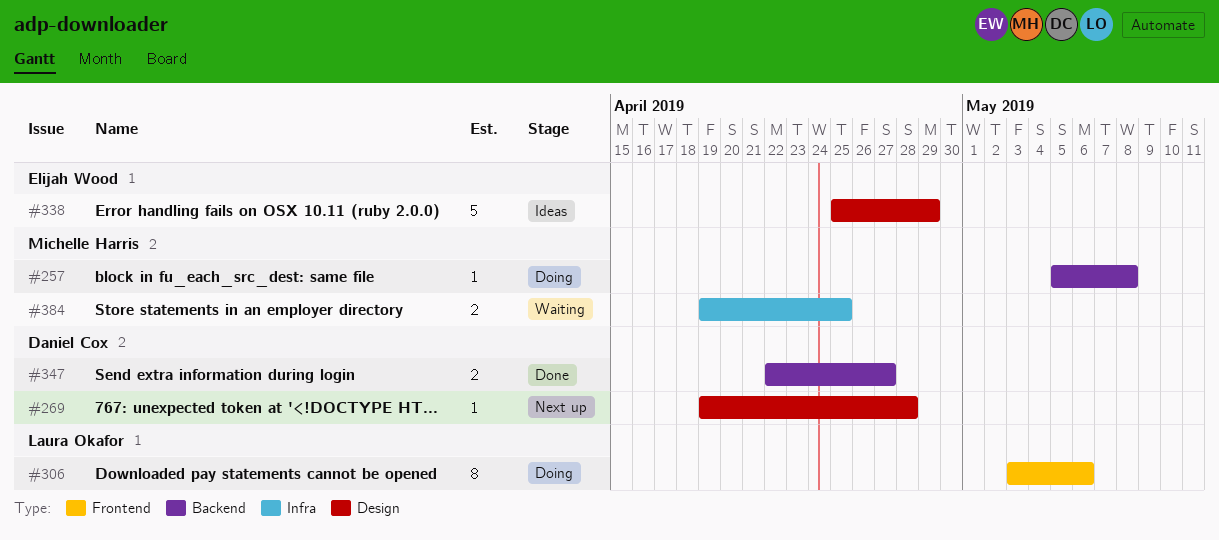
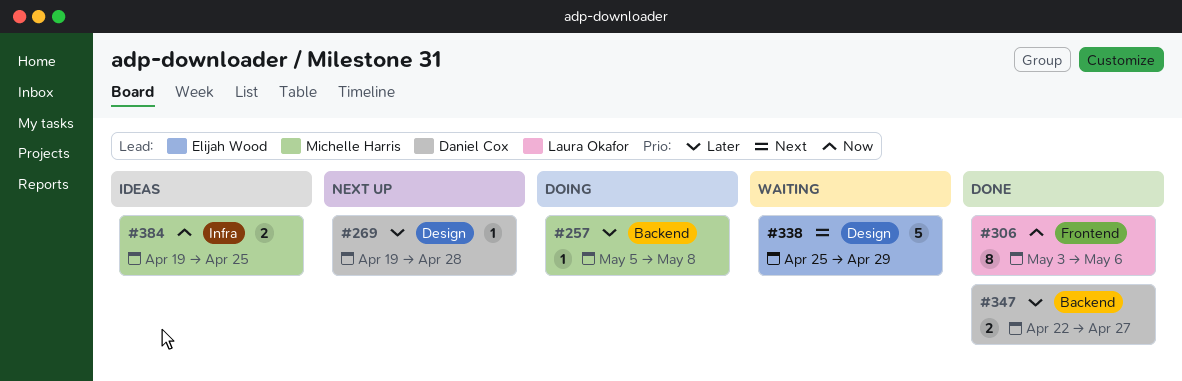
#306, status: Doing -> Done
#338, status: Ideas -> Waiting
#384, status: Waiting -> Ideas

